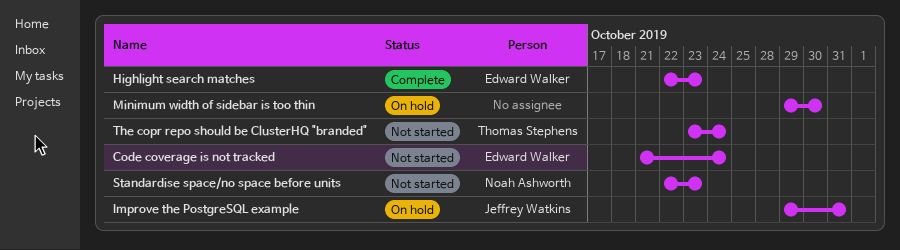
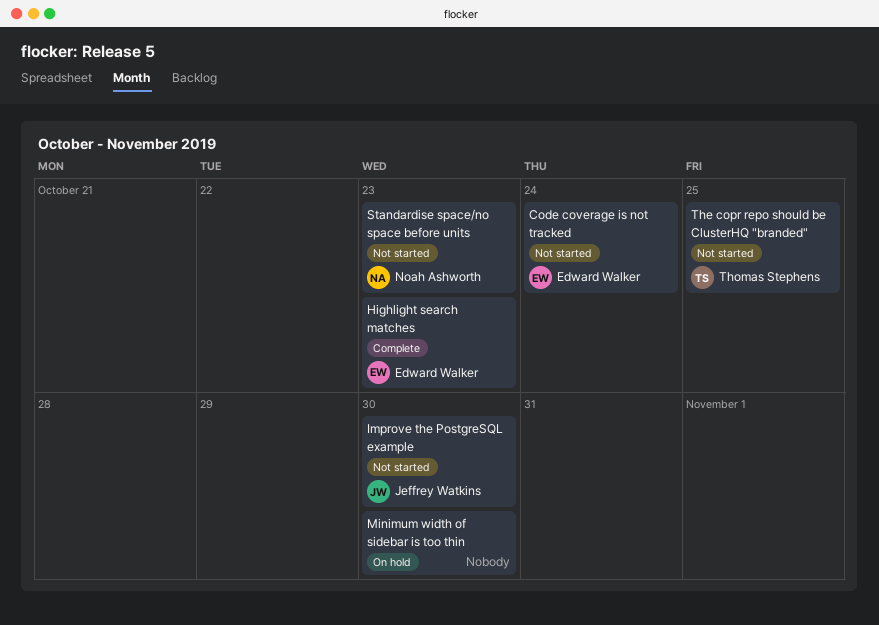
Improve the PostgreSQL example, status: On hold -> Not started
Improve the PostgreSQL example, due: Oct 31 -> Oct 30
The copr repo should be ClusterHQ "branded", due: Oct 24 -> Oct 25

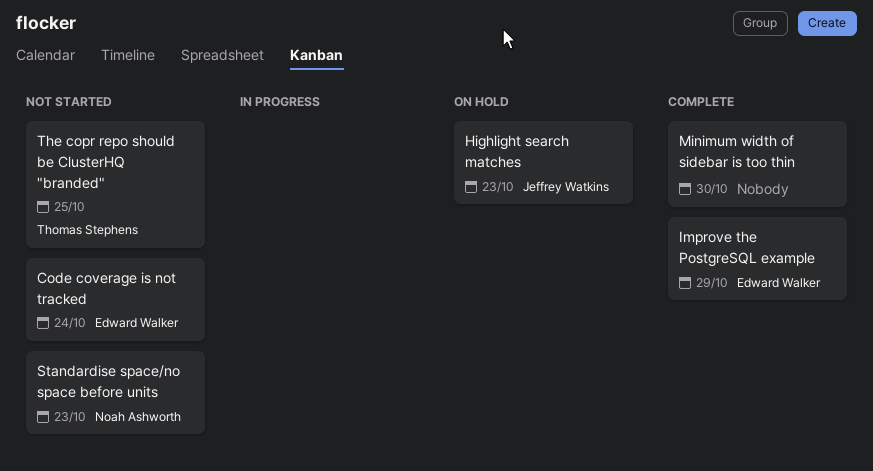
Highlight search matches, status: Complete -> On hold
Highlight search matches, owner: Edward Walker -> Jeffrey Watkins
Improve the PostgreSQL example, status: Not started -> Complete
Improve the PostgreSQL example, owner: Jeffrey Watkins -> Edward Walker
Improve the PostgreSQL example, due: Oct 30 -> Oct 29
Minimum width of sidebar is too thin, status: On hold -> Complete

